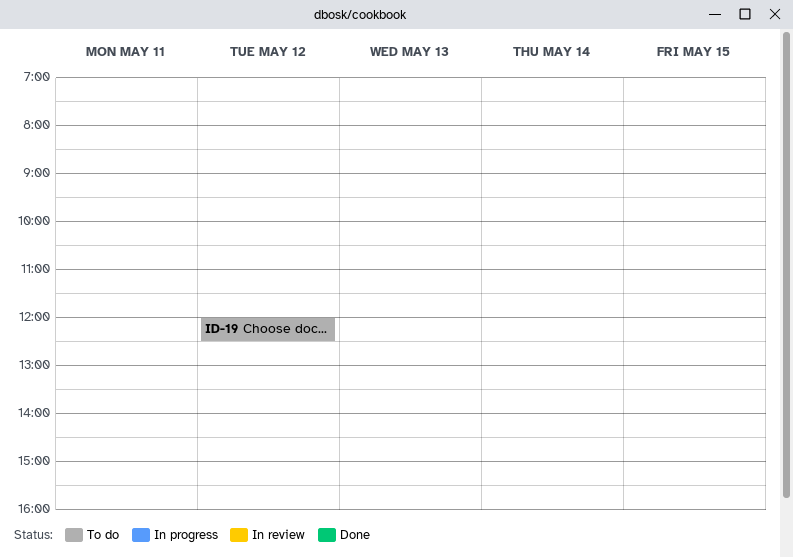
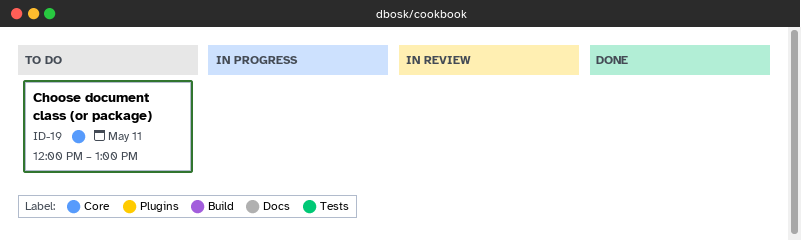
ID-19, day: May 12 -> May 11
ID-19, ends: 12:30 -> 13:00

